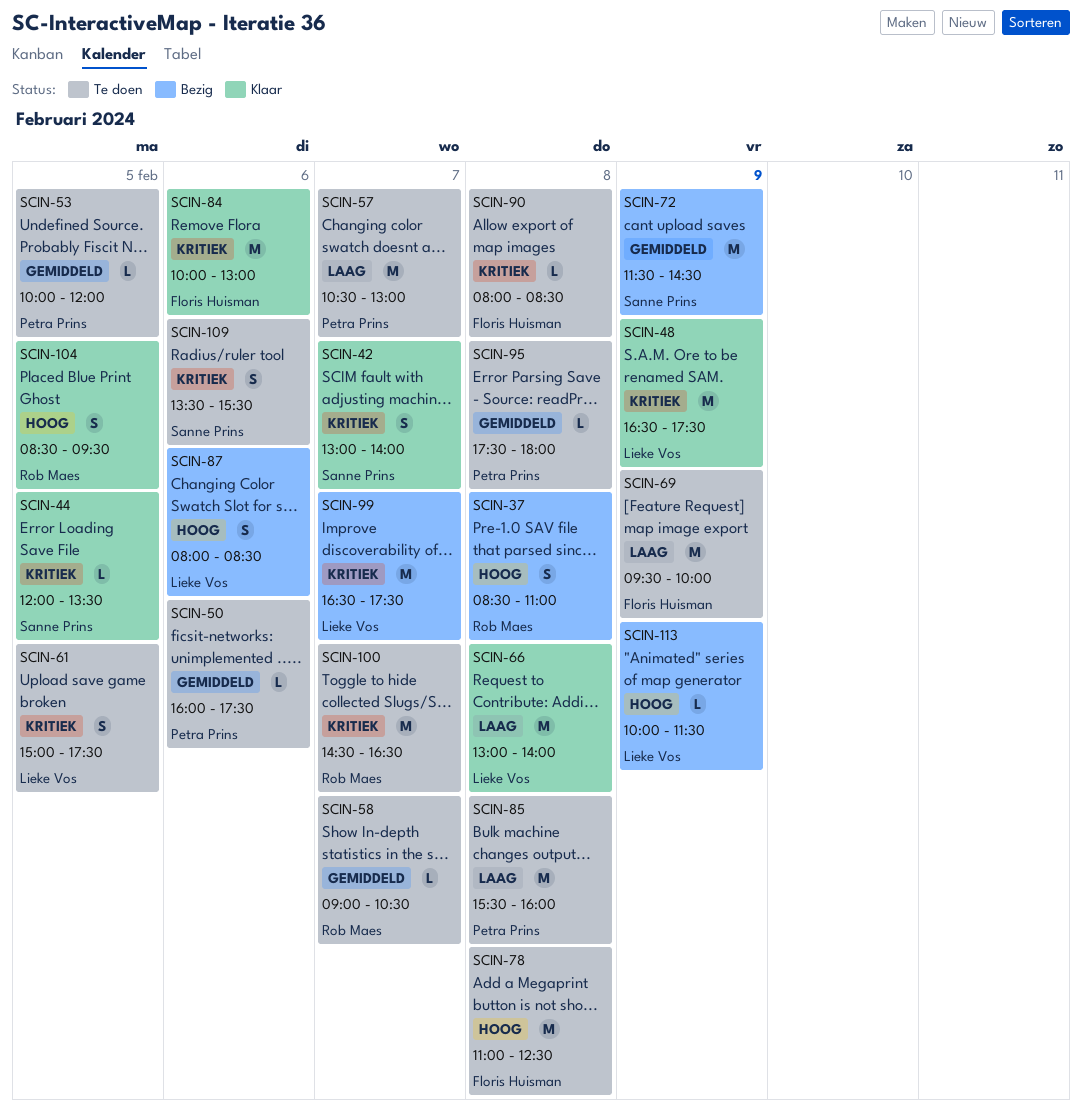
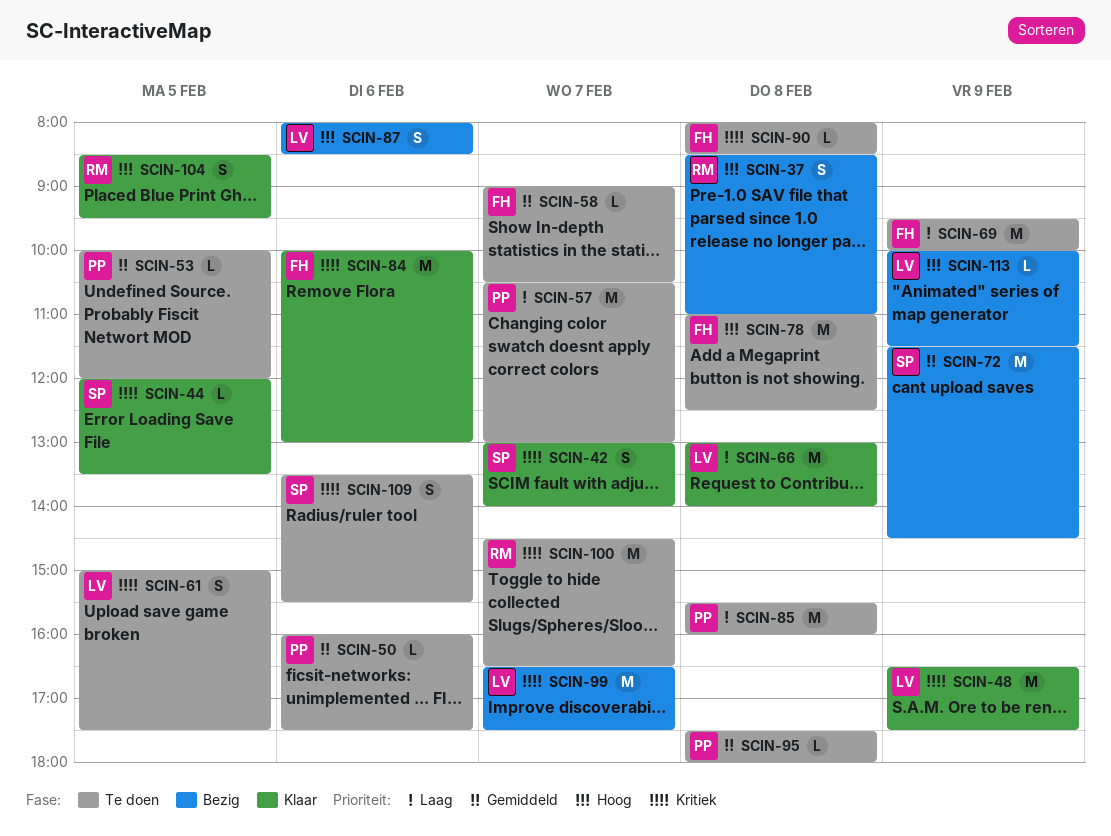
SCIN-58, owner: Rob Maes -> Floris Huisman

